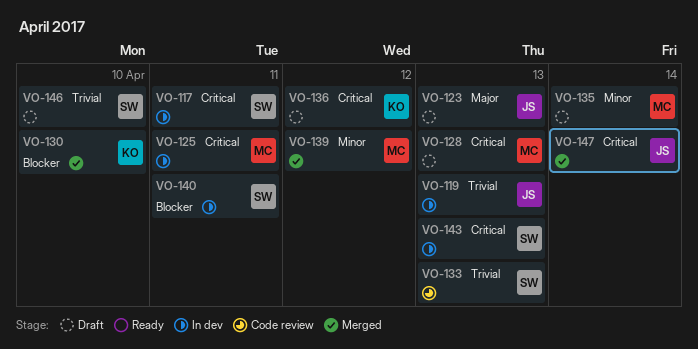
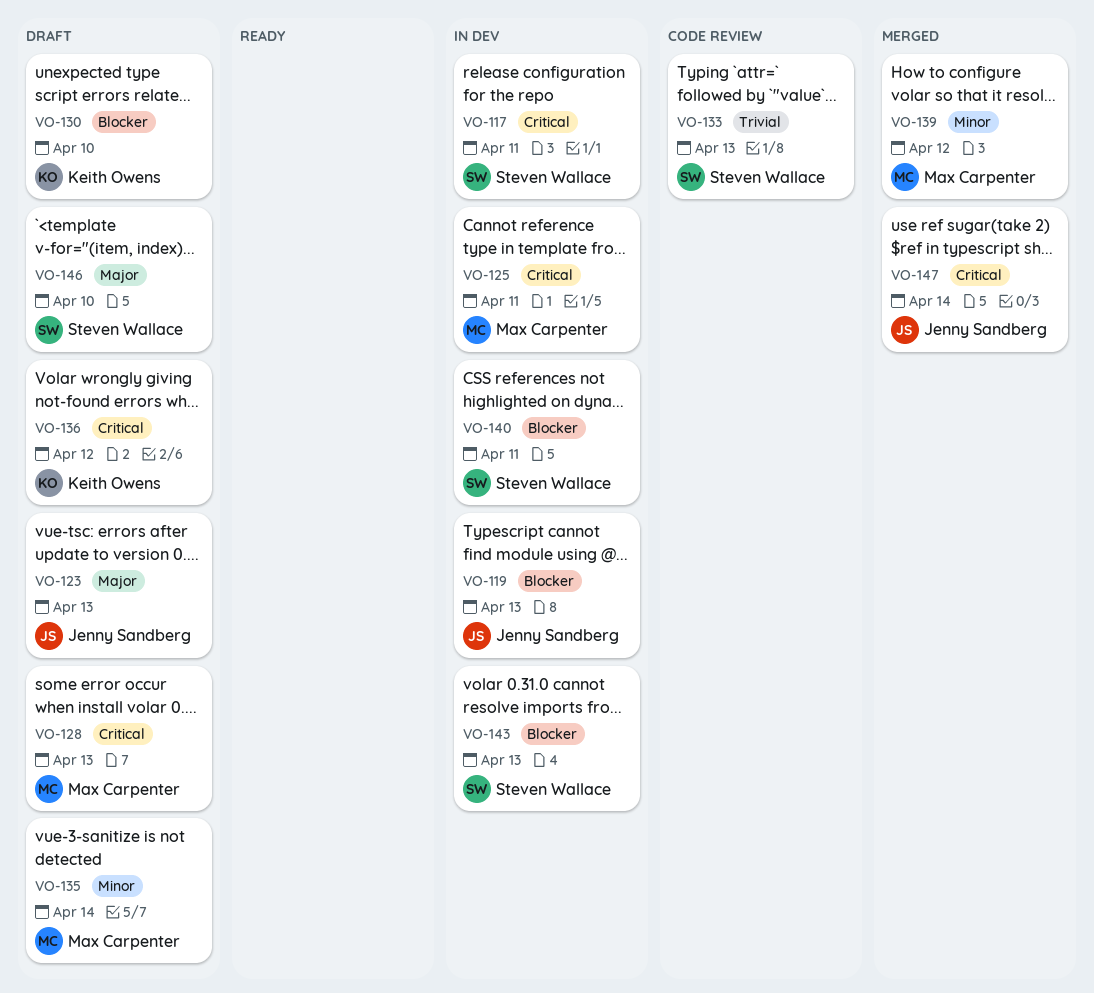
VO-119, priority: Trivial -> Blocker
VO-130, status: Merged -> Draft
VO-143, priority: Critical -> Blocker
VO-146, priority: Trivial -> Major

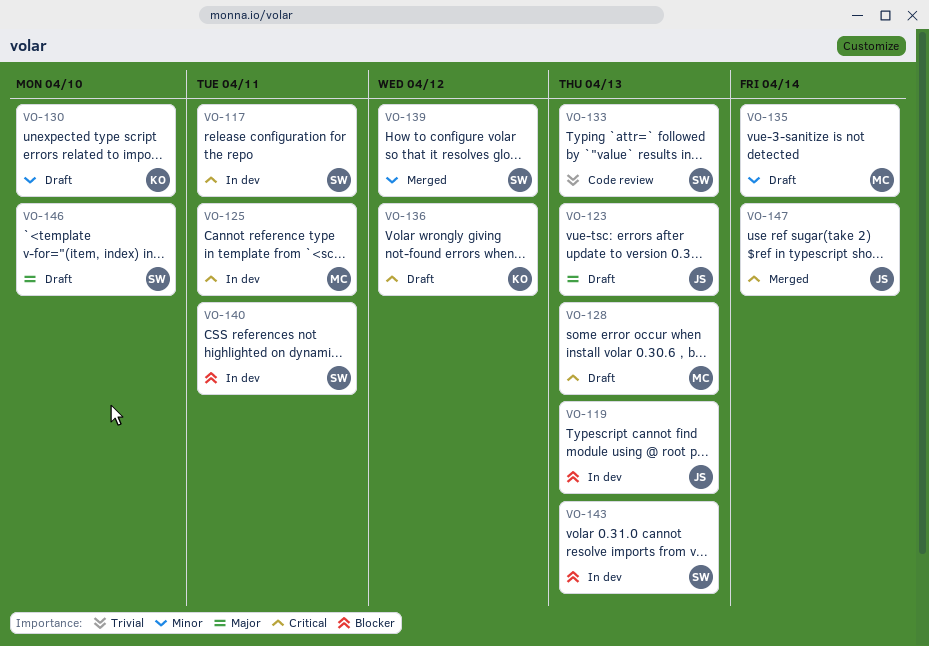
VO-130, priority: Blocker -> Minor
VO-139, owner: Max Carpenter -> Steven Wallace

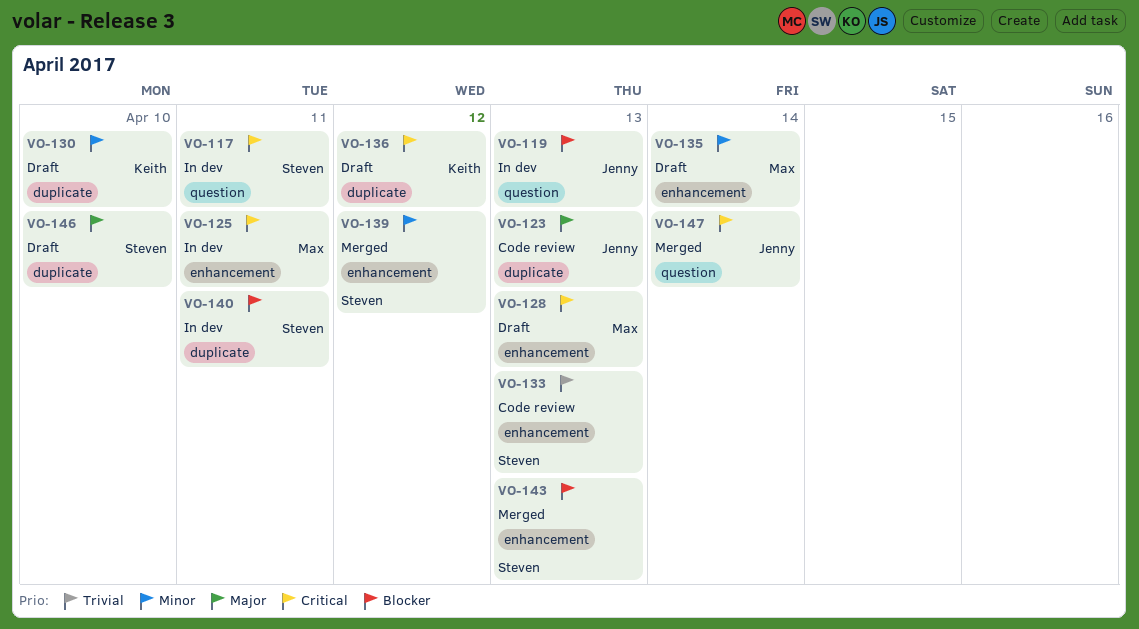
VO-123, status: Draft -> Code review
VO-143, status: In dev -> Merged

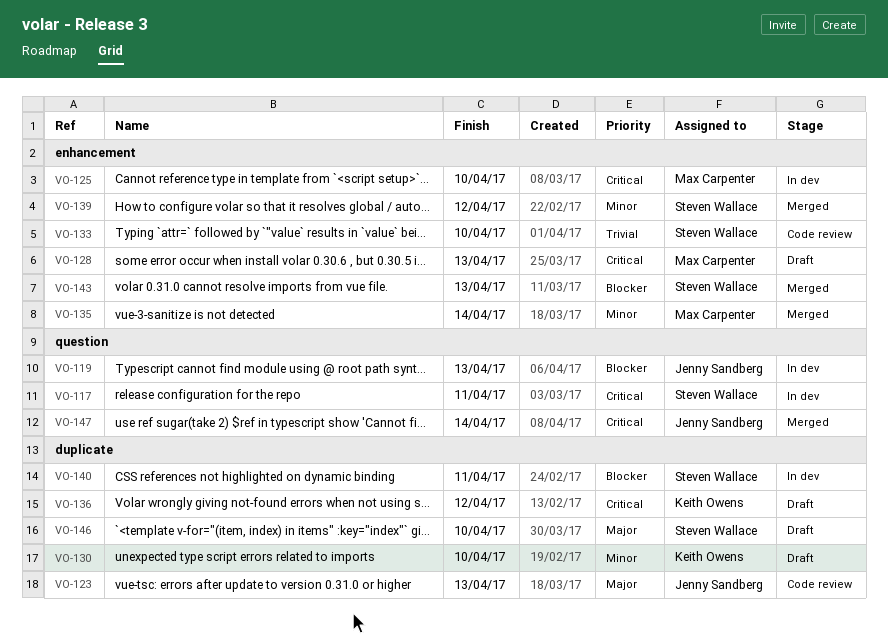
VO-125, due: Apr 11 -> Apr 10
VO-133, due: Apr 13 -> Apr 10
VO-135, status: Draft -> Merged

